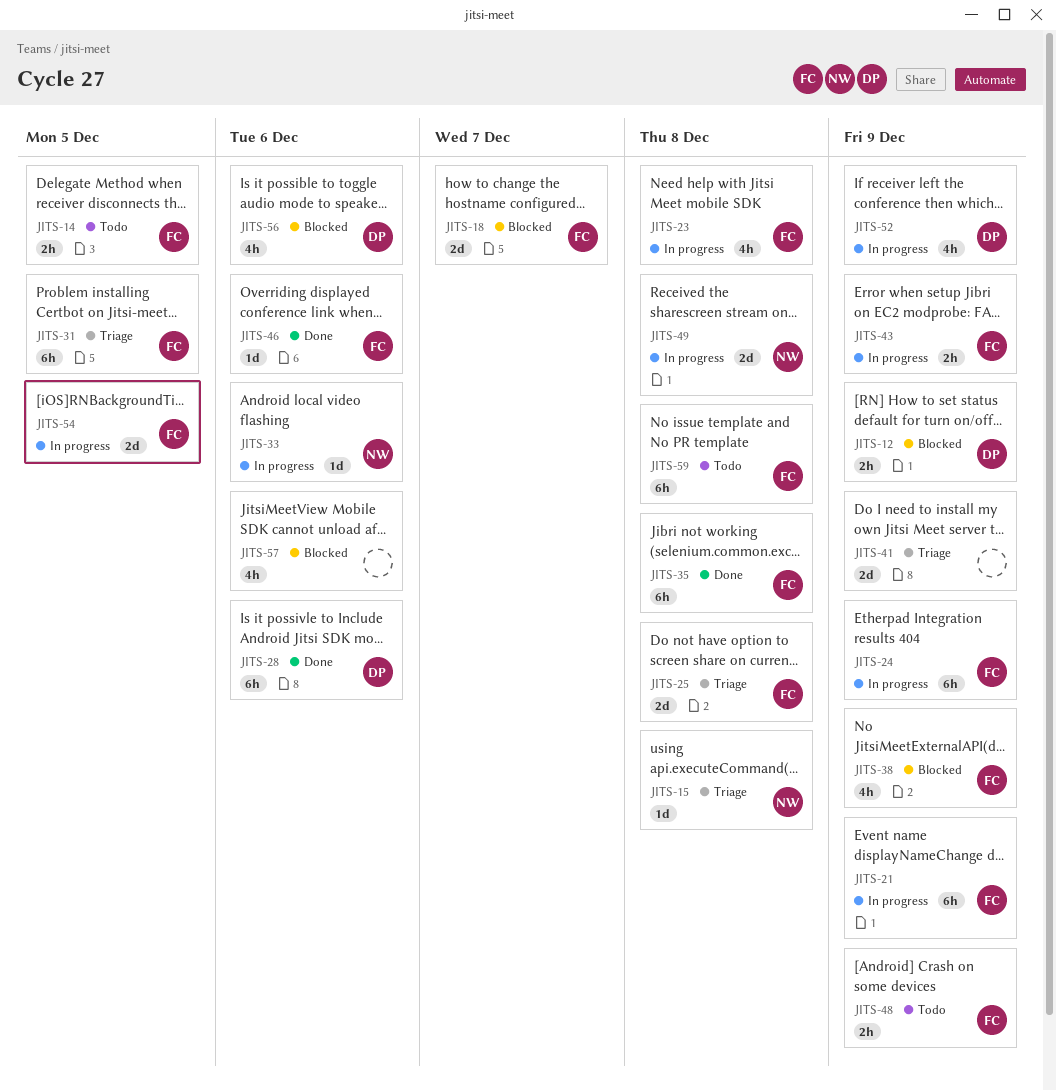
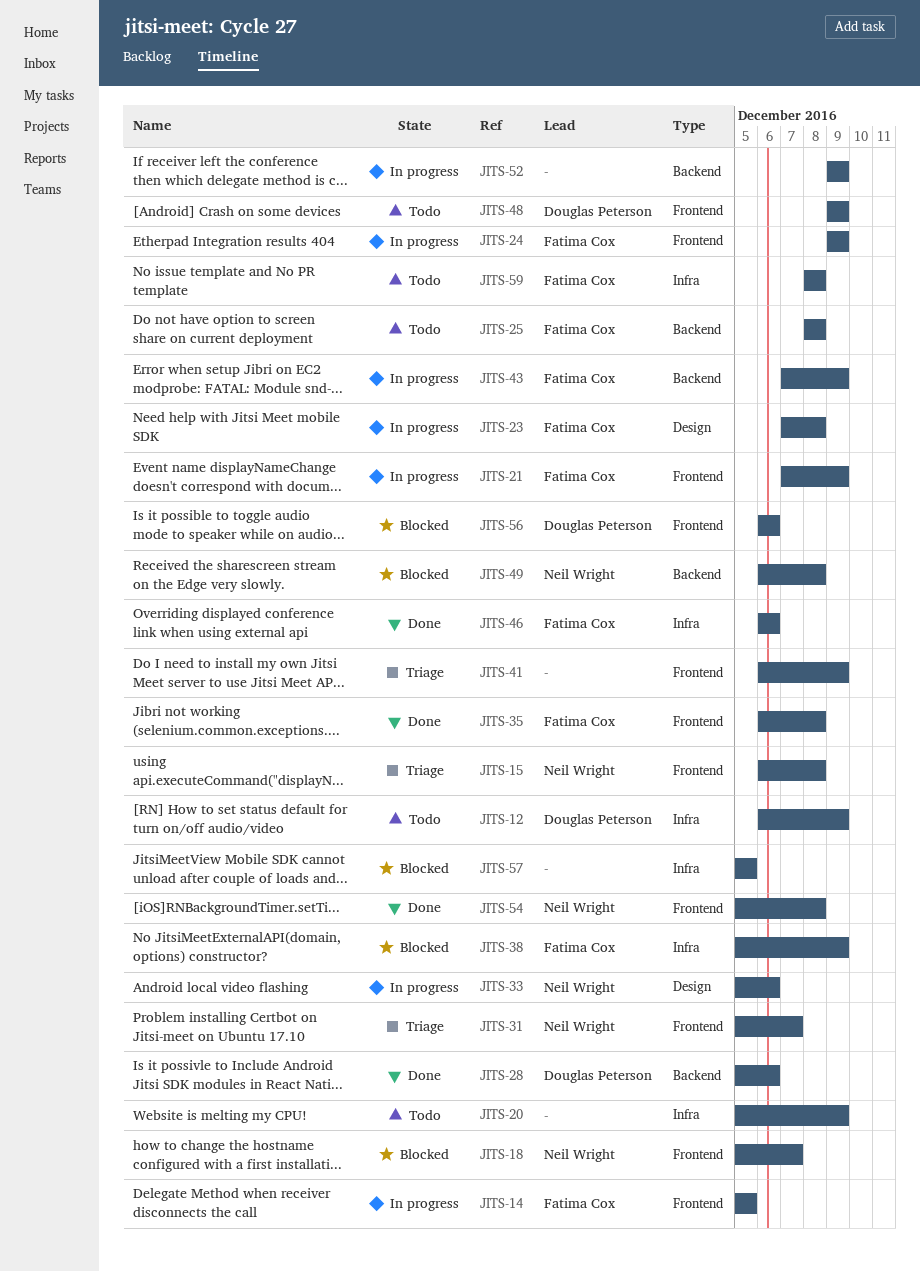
JITS-12, status: Blocked -> Todo
JITS-14, status: Todo -> In progress
JITS-18, owner: Fatima Cox -> Neil Wright
JITS-20: none -> present
JITS-25, status: Triage -> Todo
JITS-31, owner: Fatima Cox -> Neil Wright
JITS-31, due: Dec 5 -> Dec 7
JITS-48, owner: Fatima Cox -> Douglas Peterson
JITS-49, status: In progress -> Blocked
JITS-52, owner: Douglas Peterson -> none
JITS-54, status: In progress -> Done
JITS-54, owner: Fatima Cox -> Neil Wright
JITS-54, due: Dec 5 -> Dec 8
JITS-57, due: Dec 6 -> Dec 5

